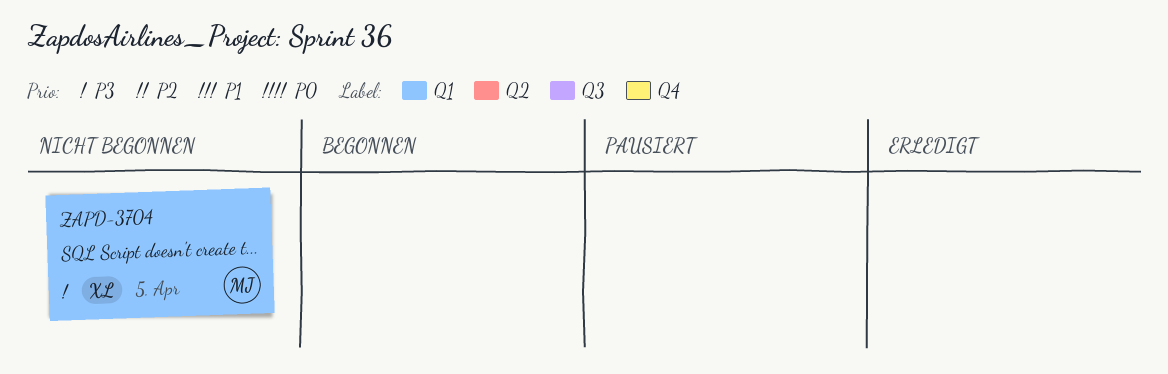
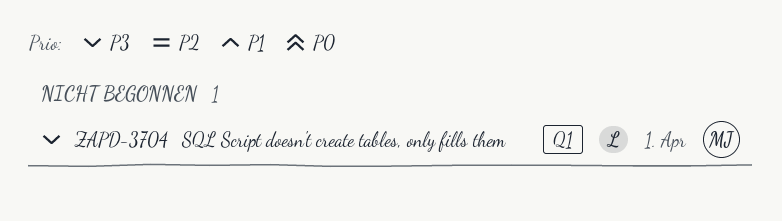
ZAPD-3704, estimate: XL -> L
ZAPD-3704, due: Apr 5 -> Apr 1

